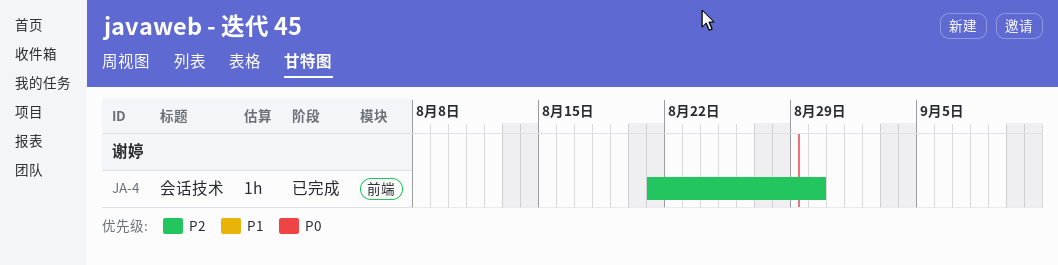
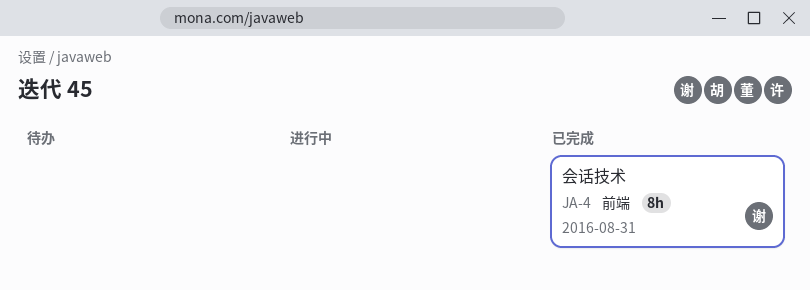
JA-4, estimate: 1h -> 8h
JA-4, due: Aug 30 -> Aug 31

